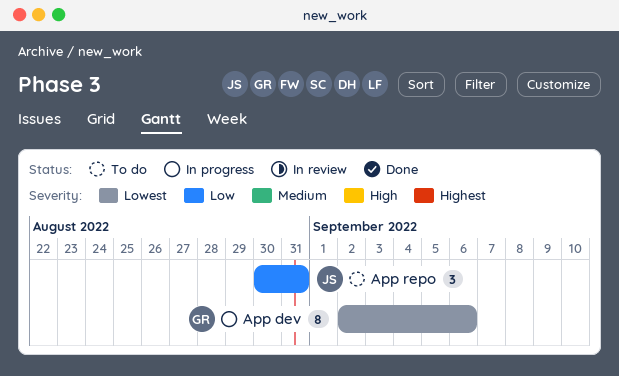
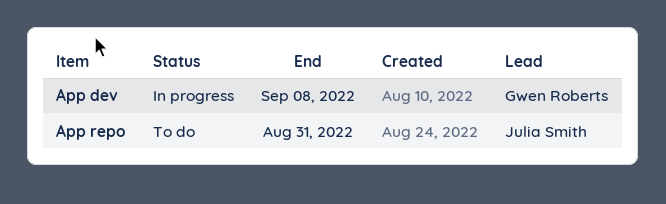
App dev, due: Sep 6 -> Sep 8

